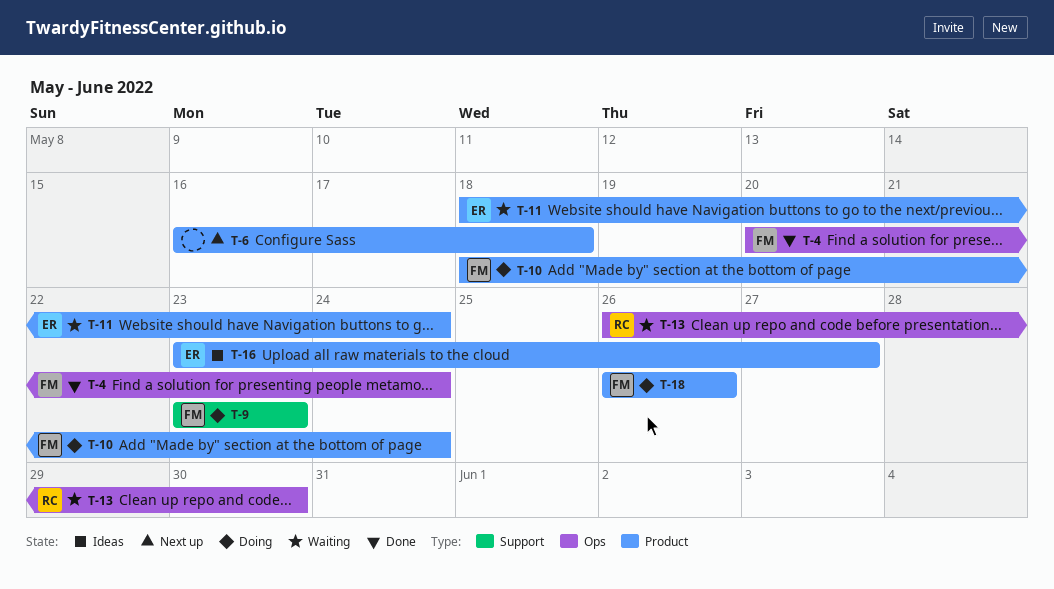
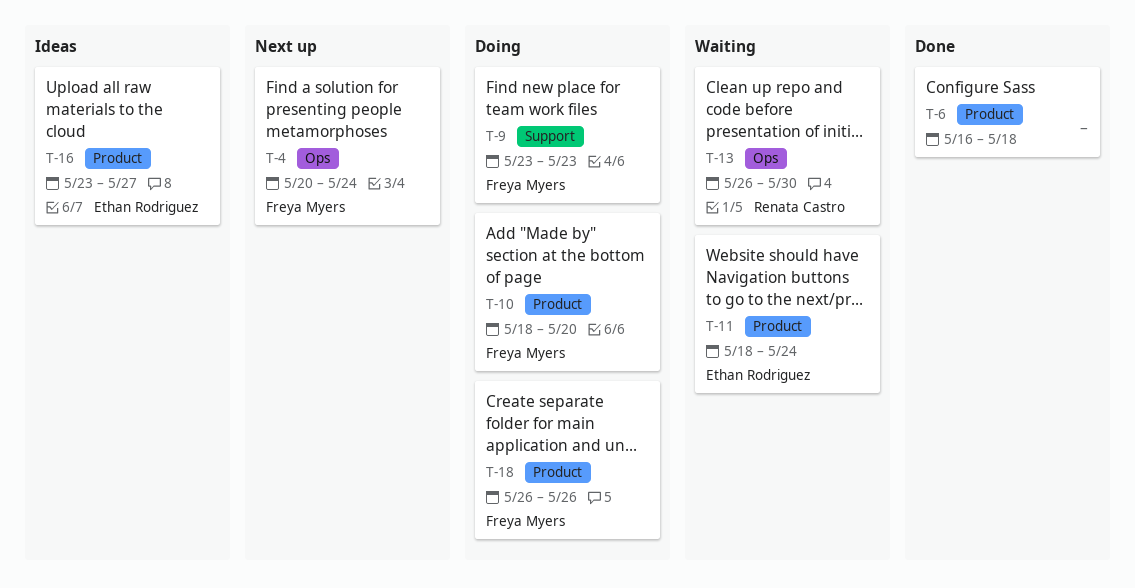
T-4, status: Done -> Next up
T-6, status: Next up -> Done
T-10, due: May 24 -> May 20

